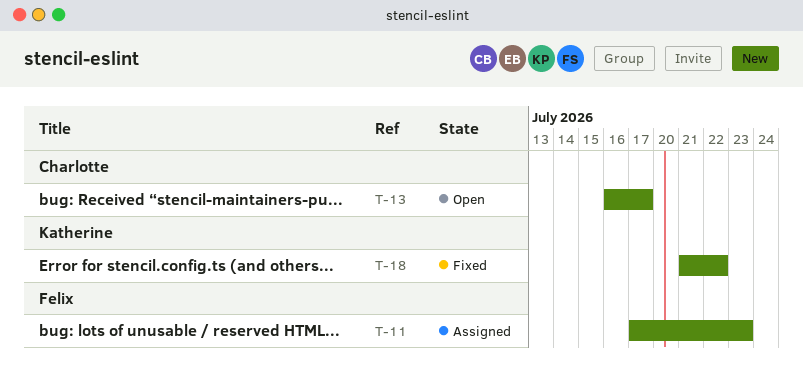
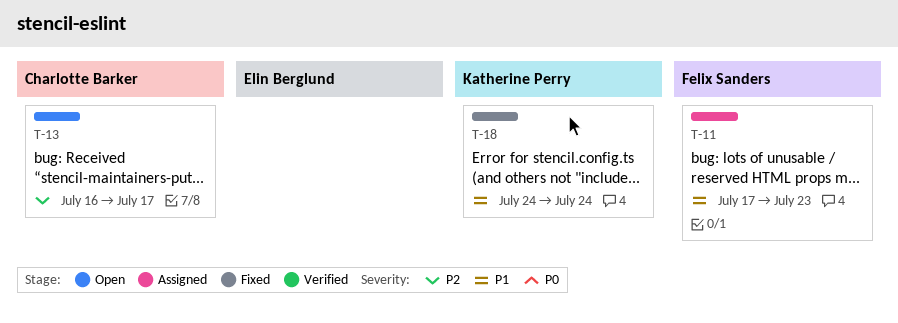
T-18, start: Jul 21 -> Jul 24
T-18, due: Jul 22 -> Jul 24

